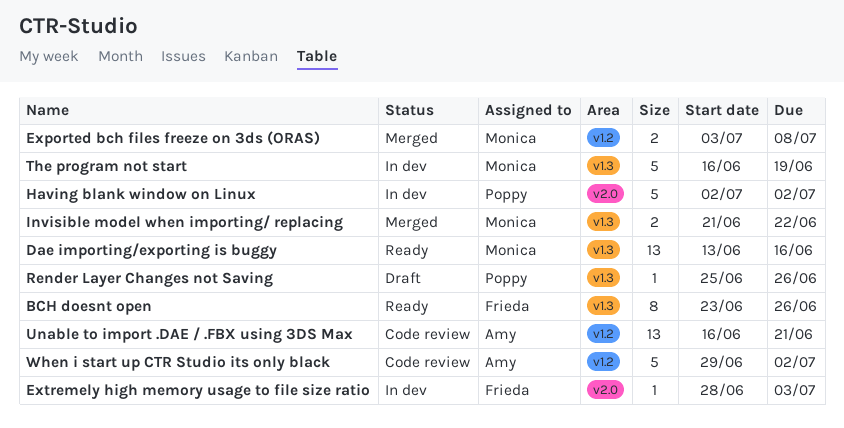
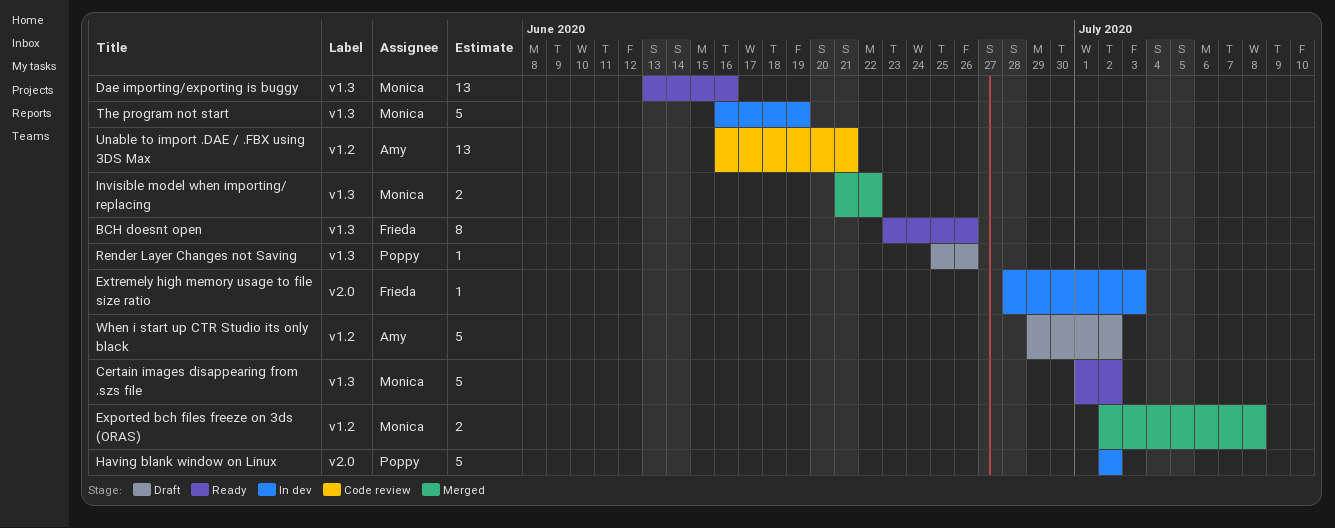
Certain images disappearing from .szs file: none -> present
Exported bch files freeze on 3ds (ORAS), start: Jul 3 -> Jul 2
When i start up CTR Studio its only black, status: Code review -> Draft

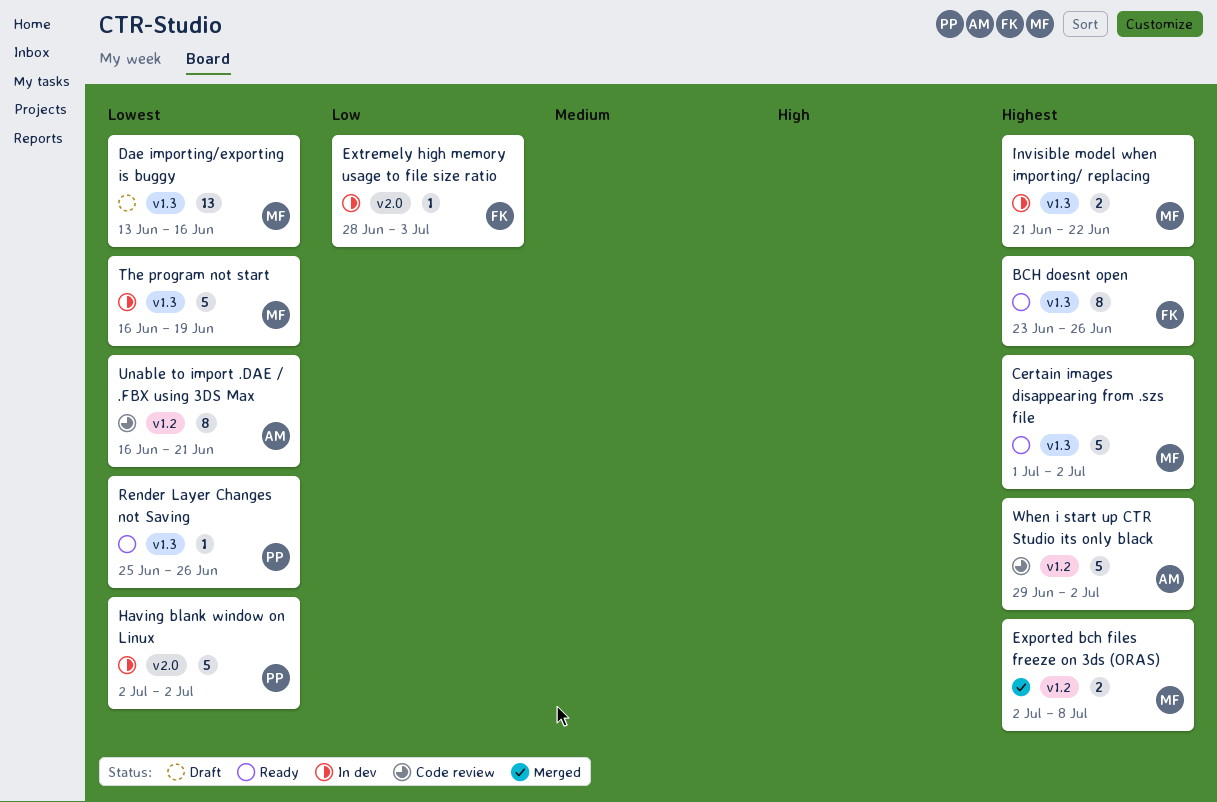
Dae importing/exporting is buggy, status: Ready -> Draft
Invisible model when importing/ replacing, status: Merged -> In dev
Render Layer Changes not Saving, status: Draft -> Ready
Unable to import .DAE / .FBX using 3DS Max, estimate: 13 -> 8
When i start up CTR Studio its only black, status: Draft -> Code review

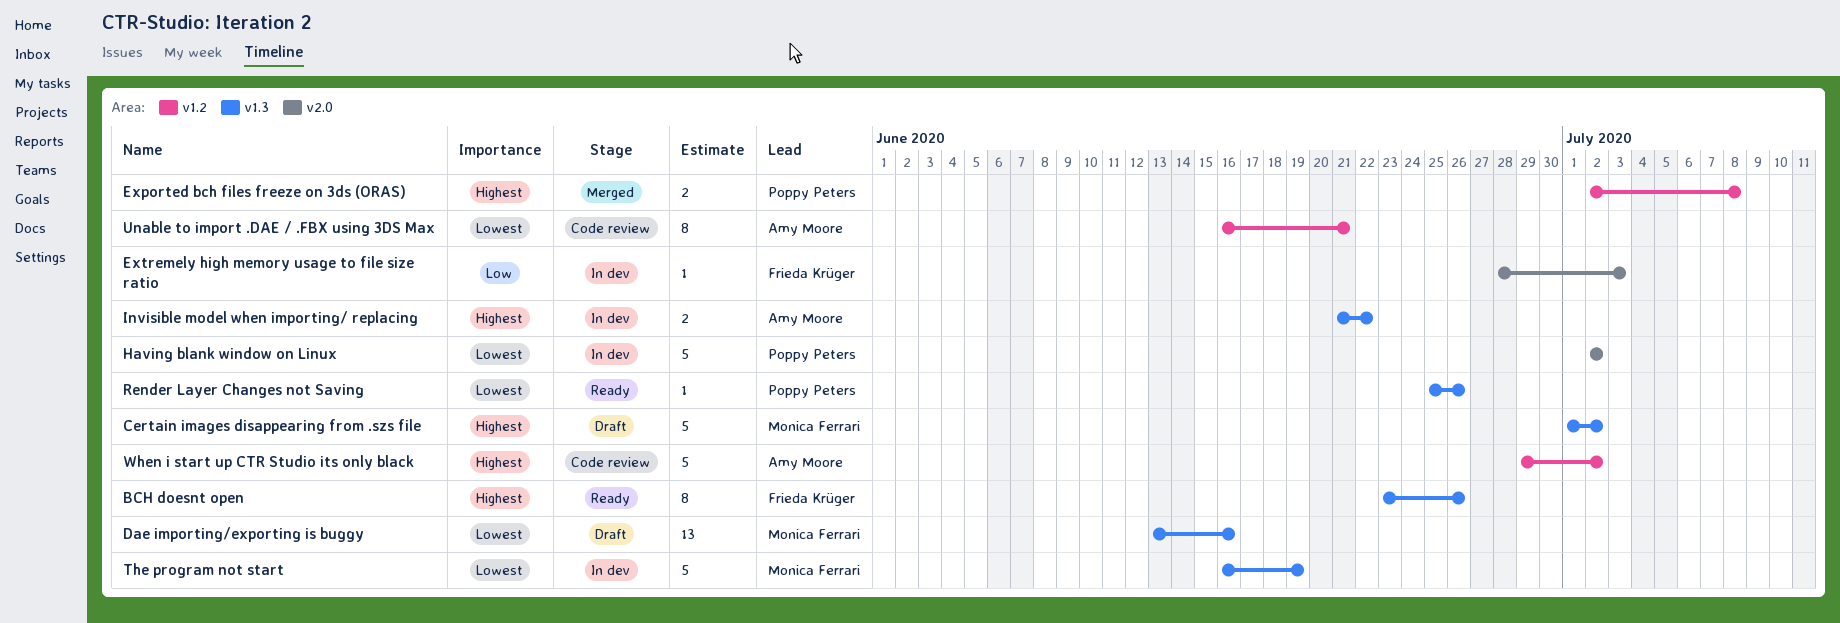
Certain images disappearing from .szs file, status: Ready -> Draft
Exported bch files freeze on 3ds (ORAS), owner: Monica Ferrari -> Poppy Peters
Invisible model when importing/ replacing, owner: Monica Ferrari -> Amy Moore

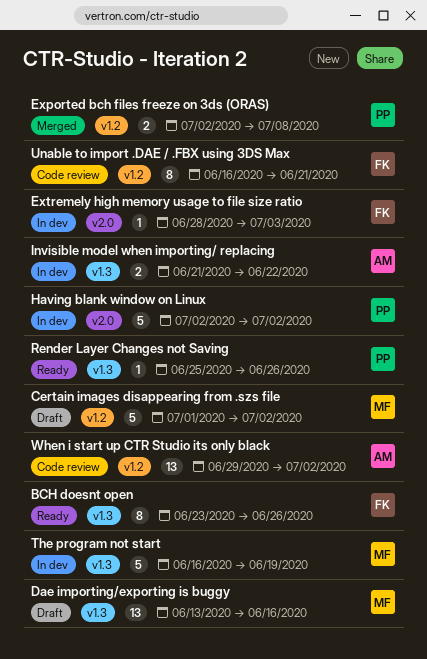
Certain images disappearing from .szs file, label: v1.3 -> v1.2
Unable to import .DAE / .FBX using 3DS Max, owner: Amy Moore -> Frieda Krüger
When i start up CTR Studio its only black, estimate: 5 -> 13

